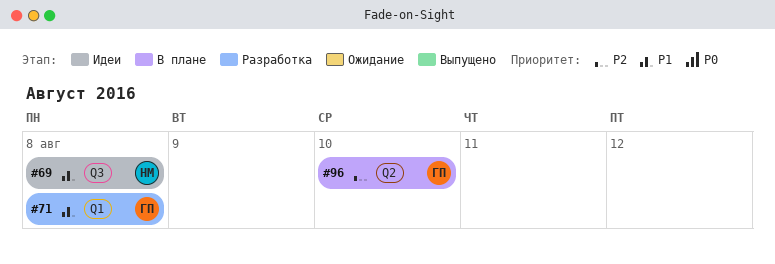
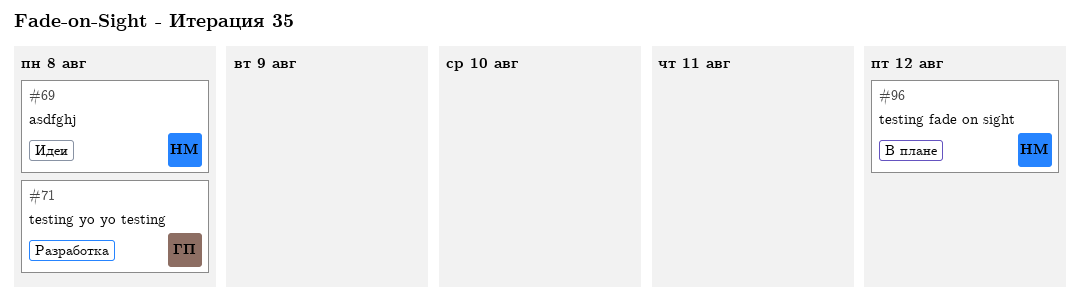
#96, owner: ГП -> НМ
#96, due: Aug 10 -> Aug 12

